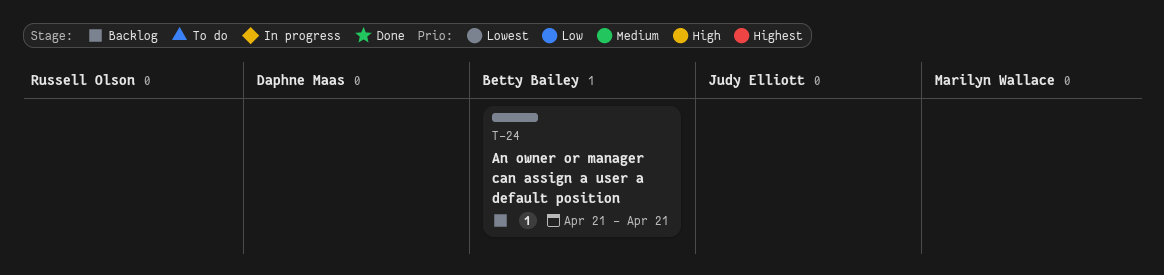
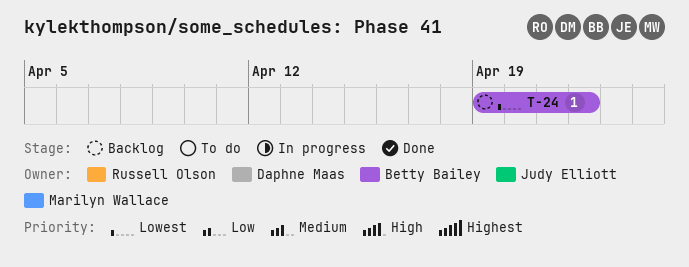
T-24, start: Apr 21 -> Apr 19
T-24, due: Apr 21 -> Apr 22

